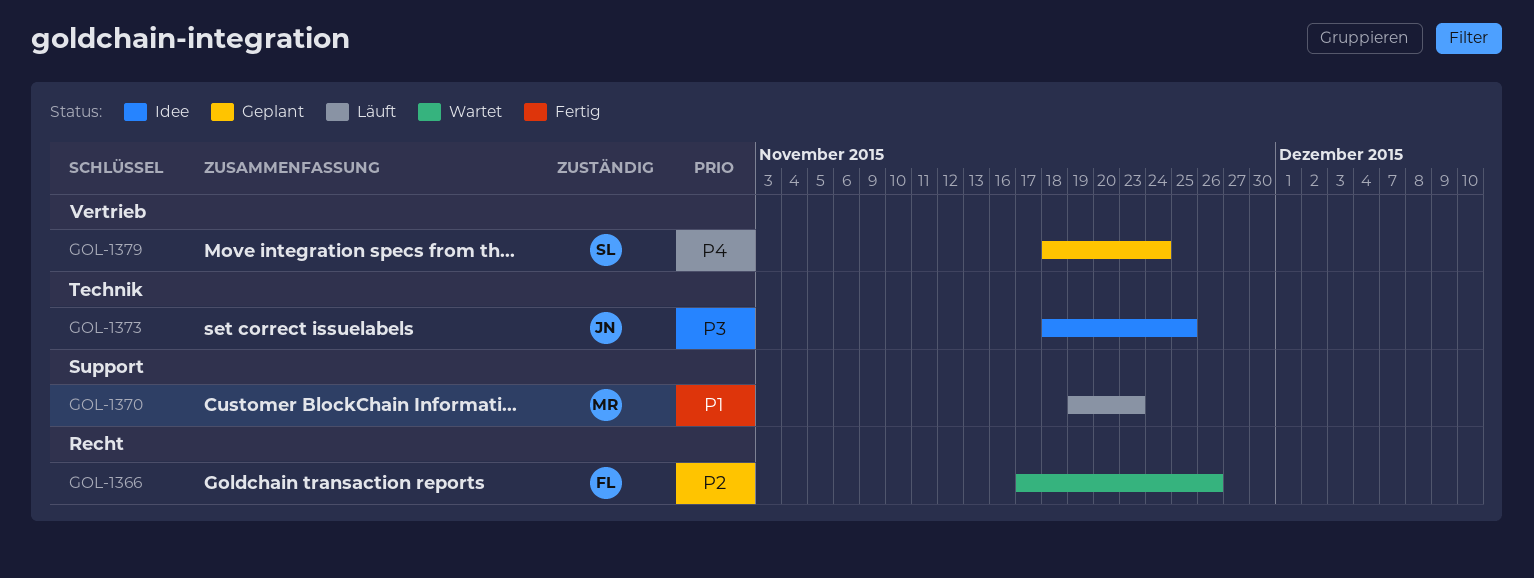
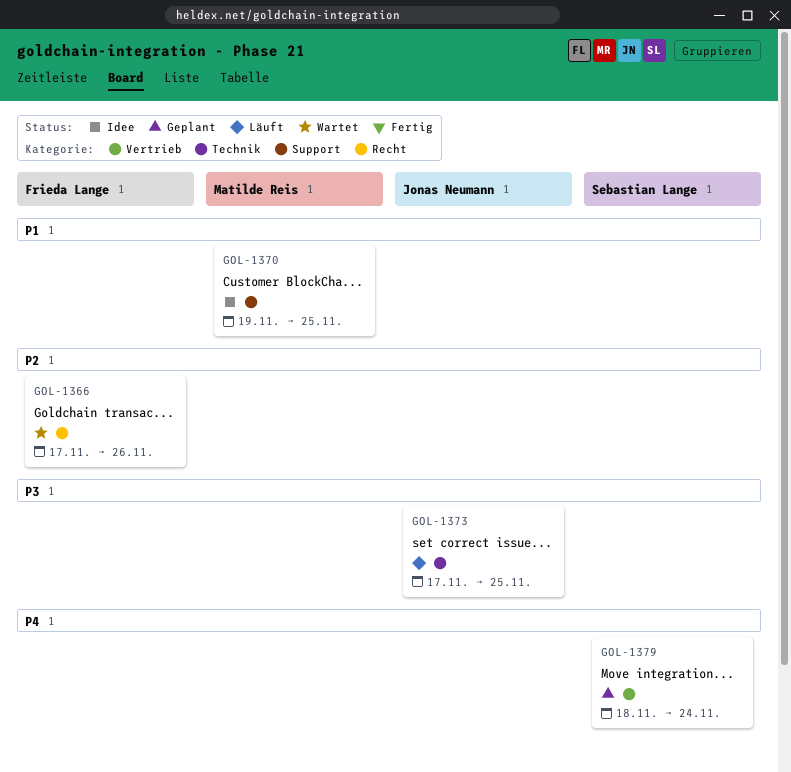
GOL-1370, status: Läuft -> Idee
GOL-1370, due: Nov 23 -> Nov 25
GOL-1373, status: Idee -> Läuft
GOL-1373, start: Nov 18 -> Nov 17

